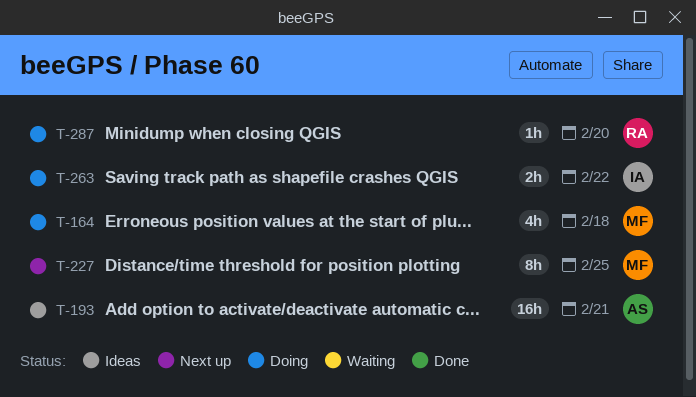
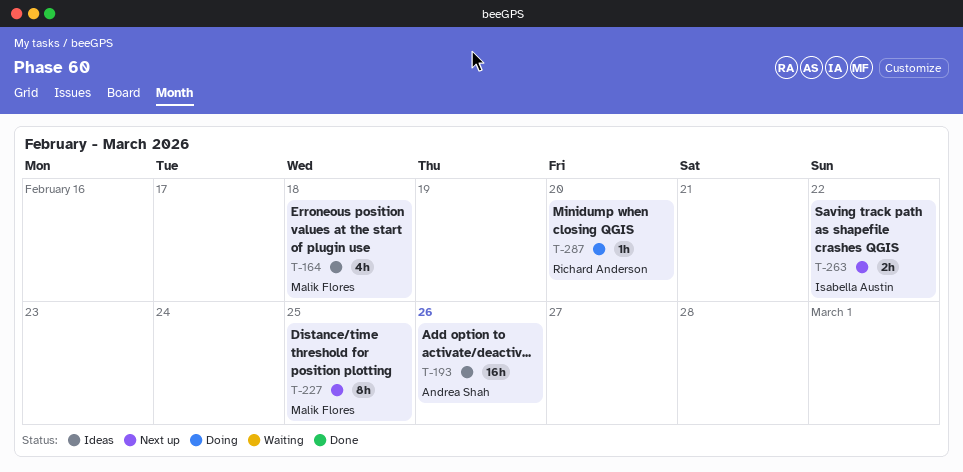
T-164, status: Doing -> Ideas
T-193, due: Feb 21 -> Feb 26
T-263, status: Doing -> Next up

